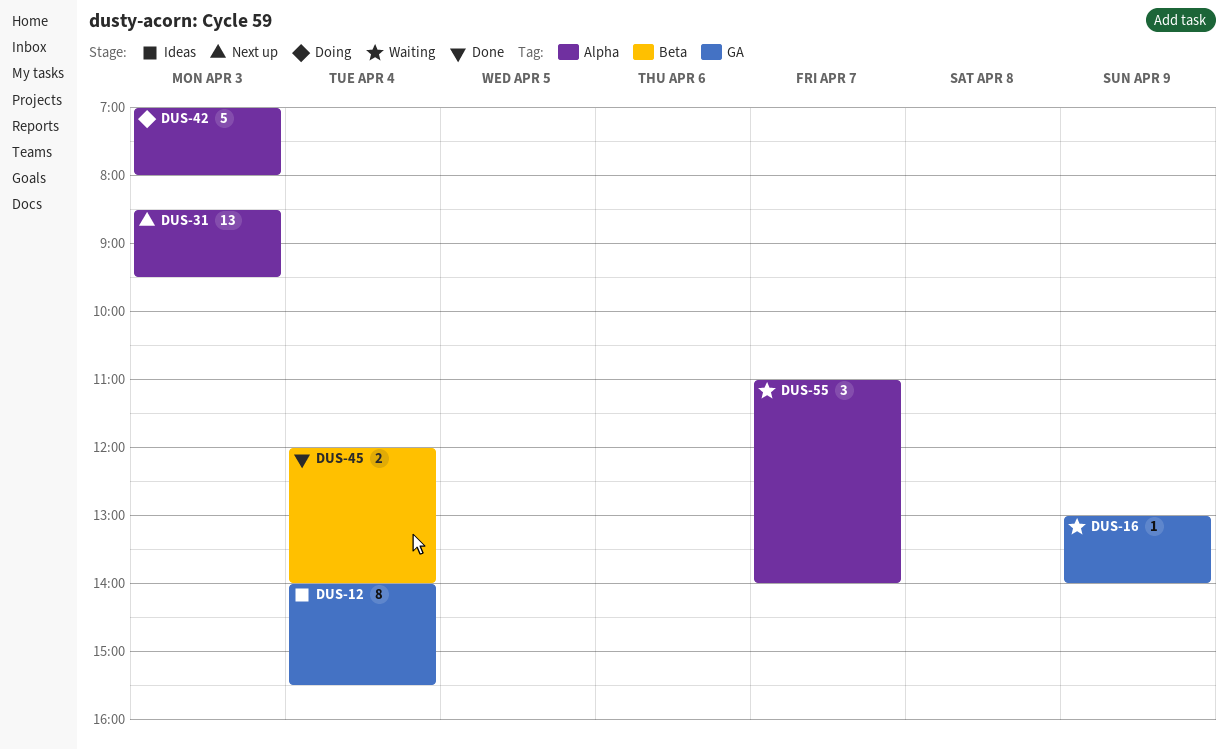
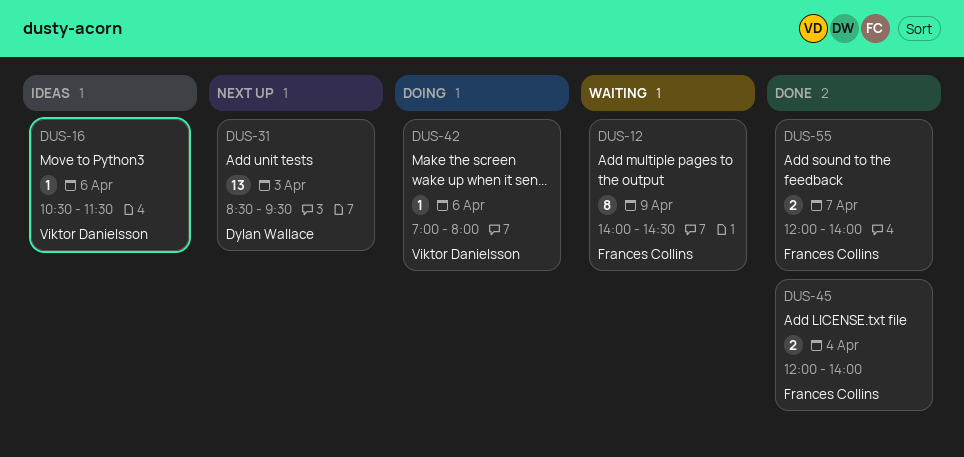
DUS-12, status: Ideas -> Waiting
DUS-12, day: Apr 4 -> Apr 9
DUS-12, ends: 15:30 -> 14:30
DUS-16, status: Waiting -> Ideas
DUS-16, day: Apr 9 -> Apr 6
DUS-16, begins: 13:00 -> 10:30
DUS-16, ends: 14:00 -> 11:30
DUS-42, estimate: 5 -> 1
DUS-42, day: Apr 3 -> Apr 6
DUS-55, status: Waiting -> Done
DUS-55, estimate: 3 -> 2
DUS-55, begins: 11:00 -> 12:00

